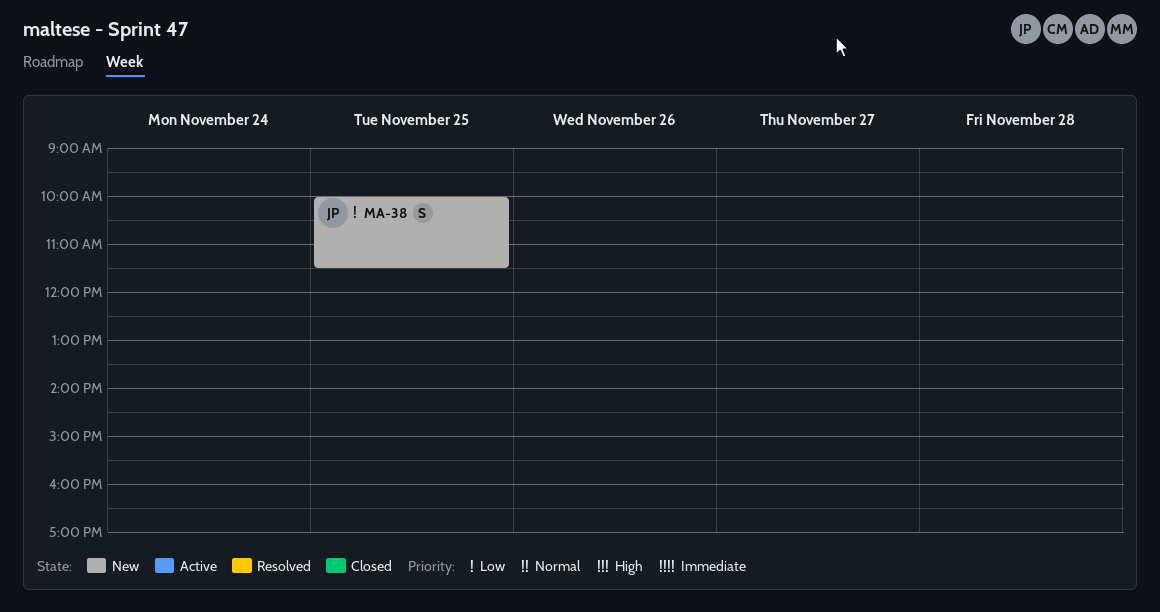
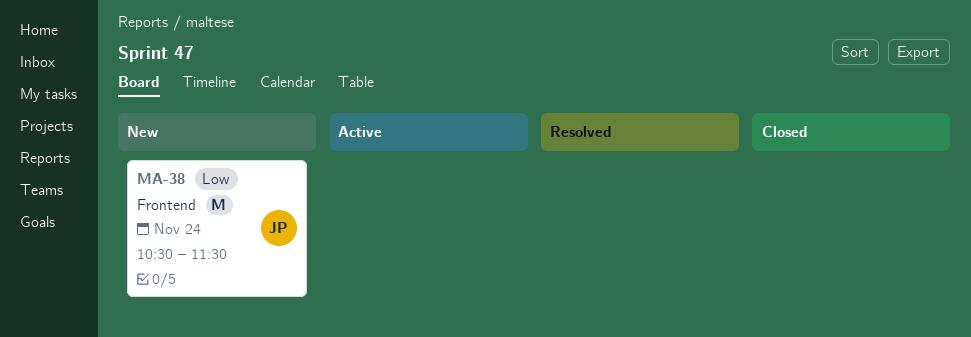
MA-38, estimate: S -> M
MA-38, day: Nov 25 -> Nov 24
MA-38, begins: 10:00 -> 10:30

